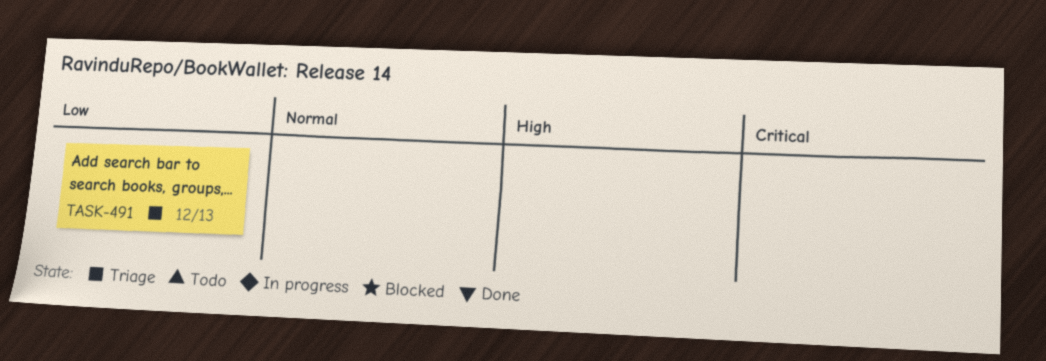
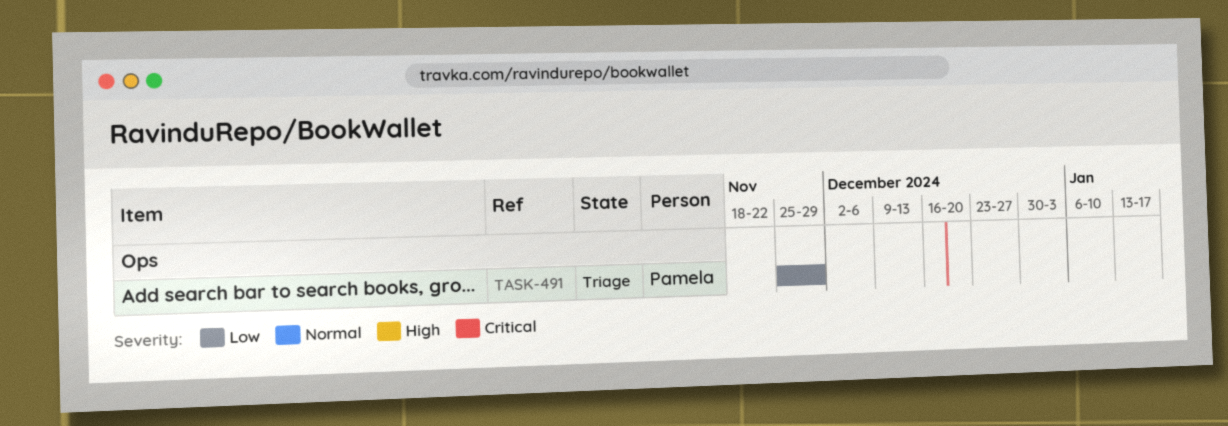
TASK-491, due: Dec 13 -> Nov 29

